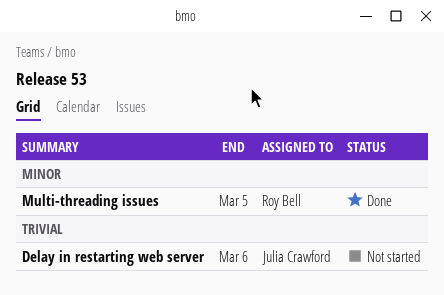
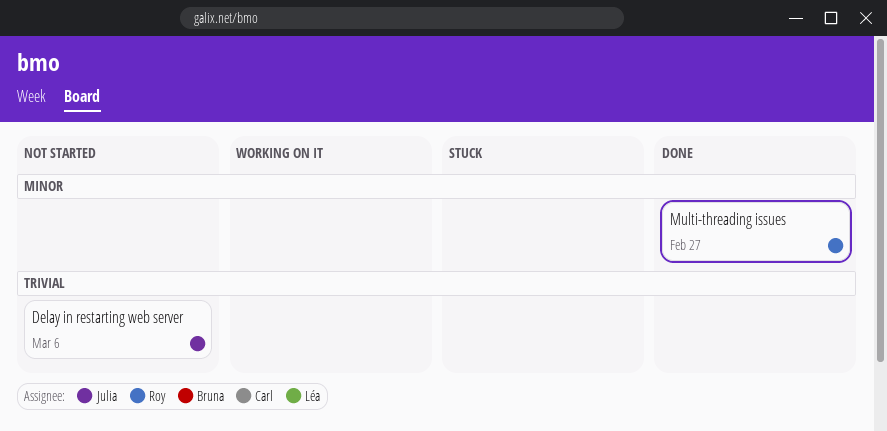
Multi-threading issues, due: Mar 5 -> Feb 27

